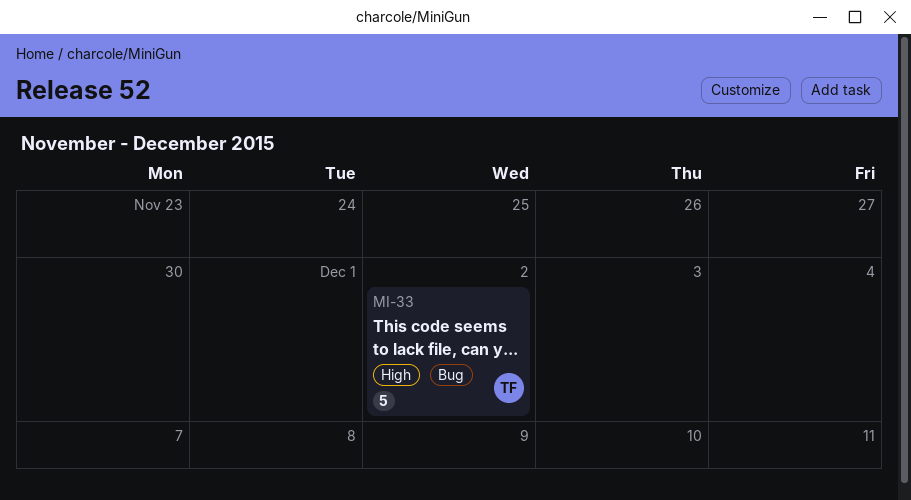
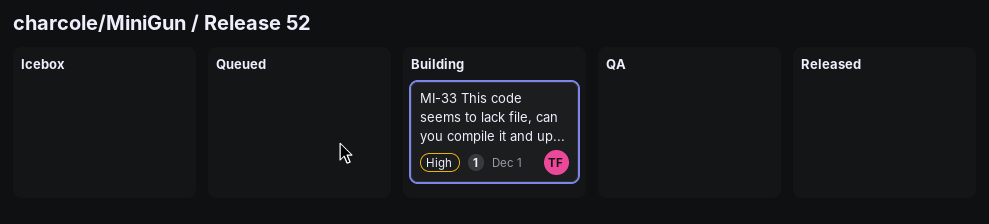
MI-33, estimate: 5 -> 1
MI-33, due: Dec 2 -> Dec 1

